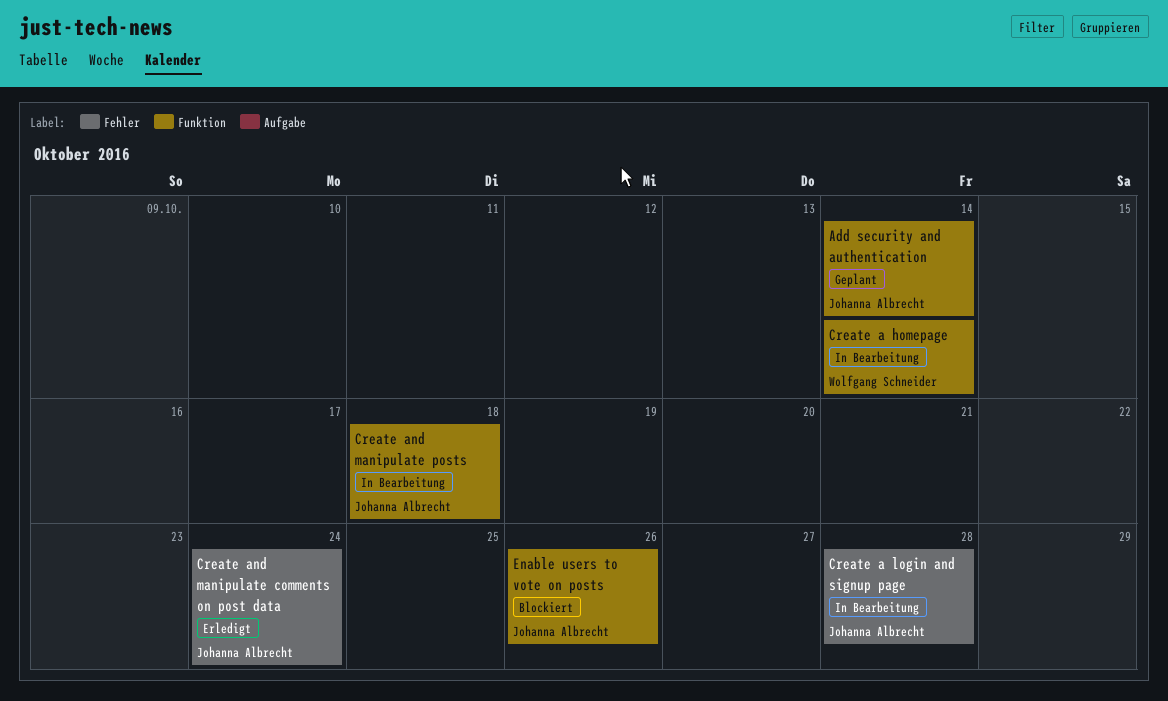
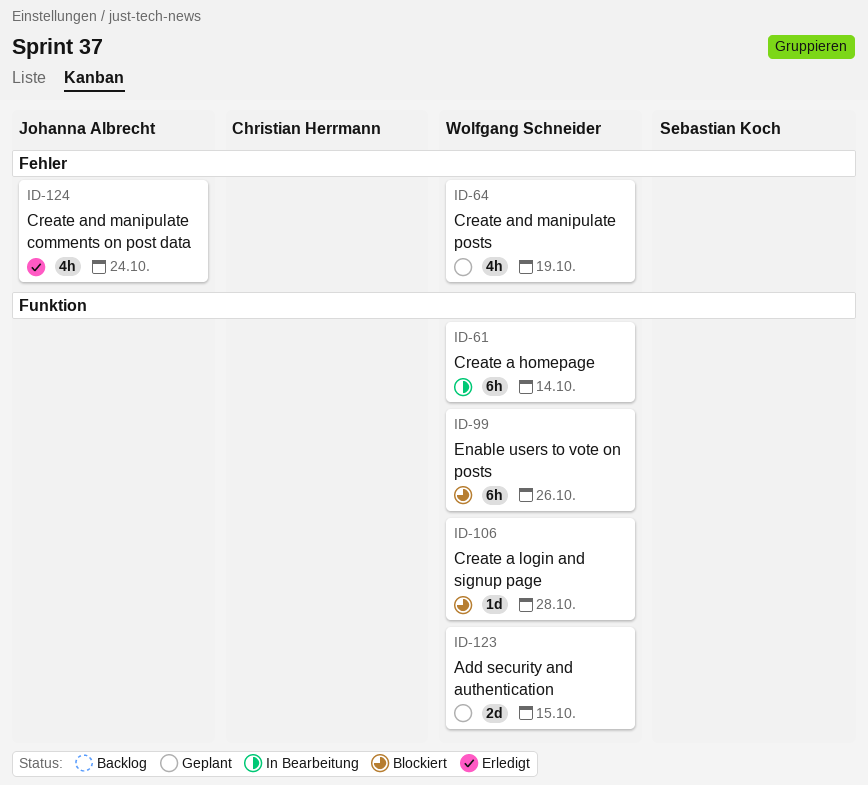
Add security and authentication, owner: Johanna Albrecht -> Wolfgang Schneider
Add security and authentication, due: Oct 14 -> Oct 15
Create a login and signup page, status: In Bearbeitung -> Blockiert
Create a login and signup page, owner: Johanna Albrecht -> Wolfgang Schneider
Create a login and signup page, label: Fehler -> Funktion
Create and manipulate posts, status: In Bearbeitung -> Geplant
Create and manipulate posts, owner: Johanna Albrecht -> Wolfgang Schneider
Create and manipulate posts, label: Funktion -> Fehler
Create and manipulate posts, due: Oct 18 -> Oct 19
Enable users to vote on posts, owner: Johanna Albrecht -> Wolfgang Schneider

